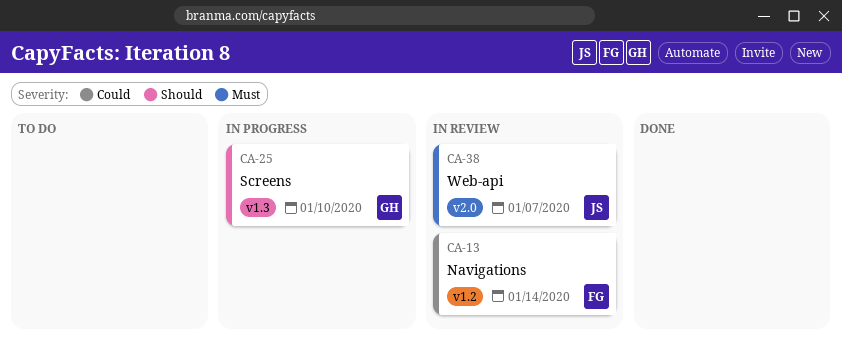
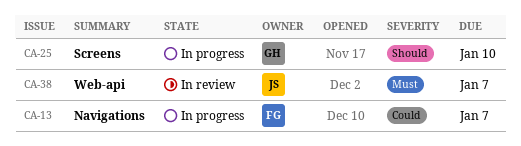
CA-13, status: In review -> In progress
CA-13, due: Jan 14 -> Jan 7

